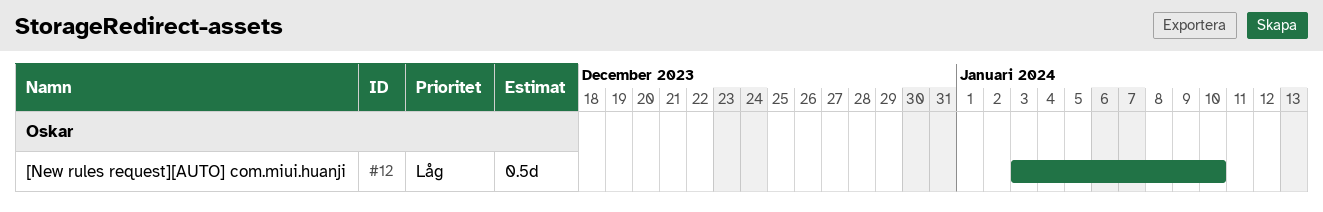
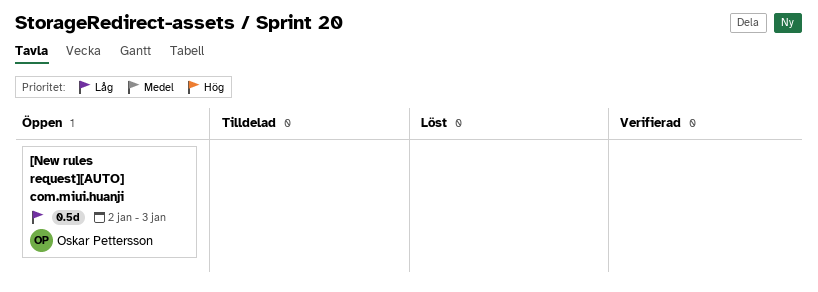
[New rules request][AUTO] com.miui.huanji, start: Jan 3 -> Jan 2
[New rules request][AUTO] com.miui.huanji, due: Jan 10 -> Jan 3

